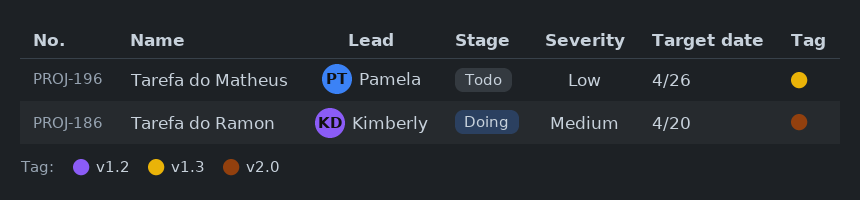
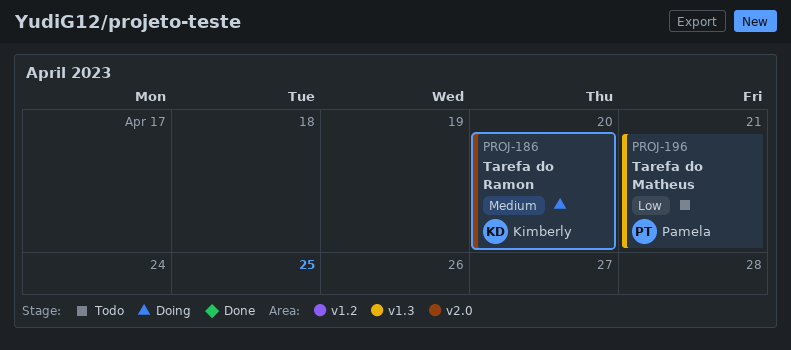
PROJ-196, due: Apr 26 -> Apr 21

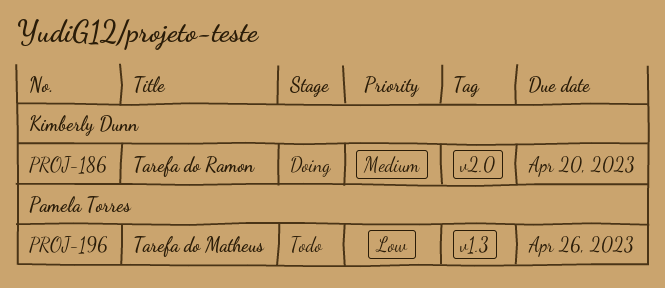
PROJ-196, due: Apr 21 -> Apr 26

